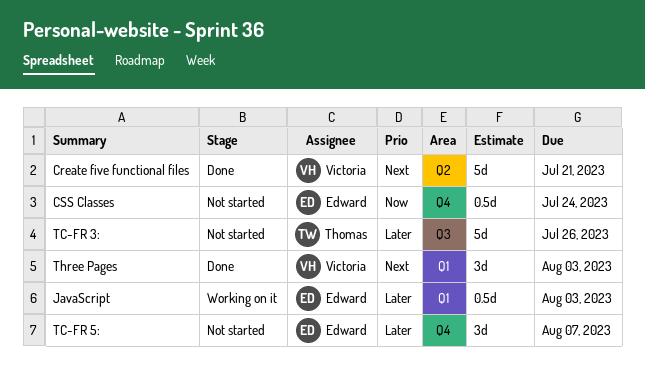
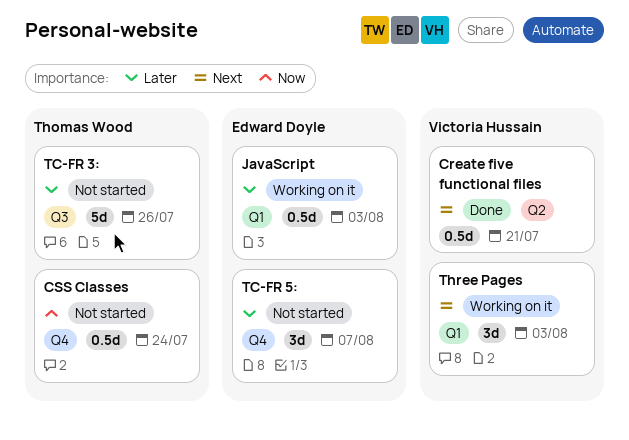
Create five functional files, estimate: 5d -> 0.5d
CSS Classes, owner: Edward Doyle -> Thomas Wood
Three Pages, status: Done -> Working on it

